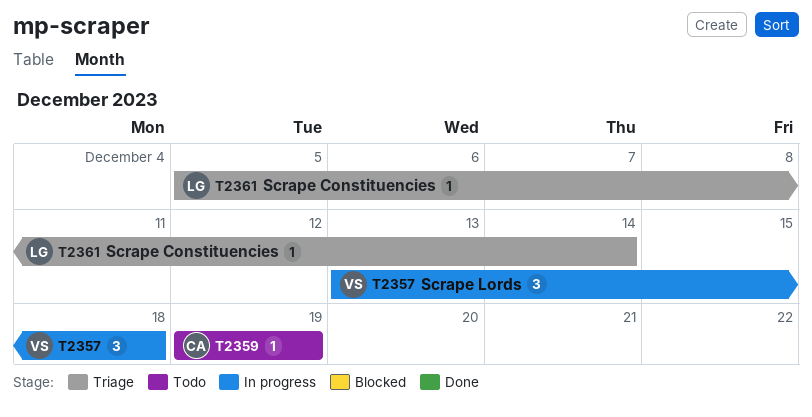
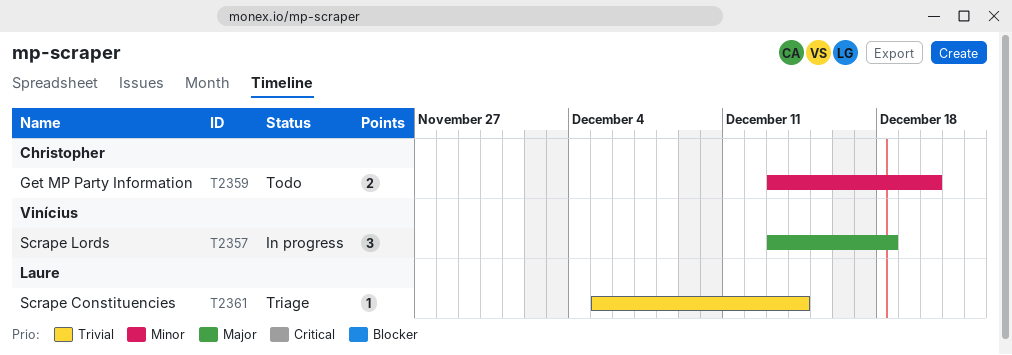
T2359, estimate: 1 -> 2
T2359, start: Dec 19 -> Dec 13
T2359, due: Dec 19 -> Dec 20

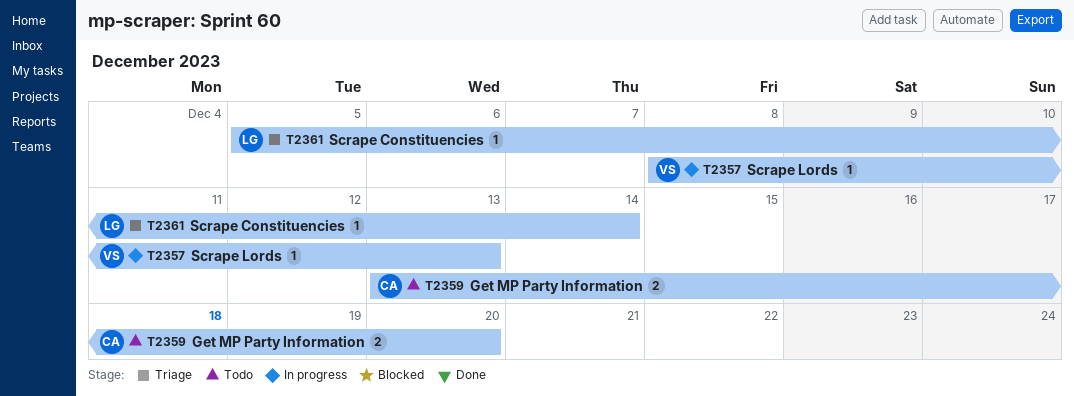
T2357, estimate: 3 -> 1
T2357, start: Dec 13 -> Dec 8
T2357, due: Dec 18 -> Dec 13

